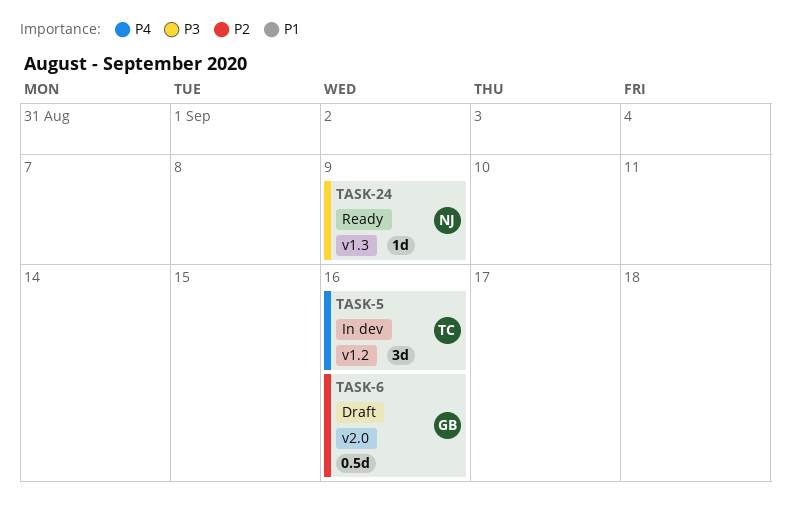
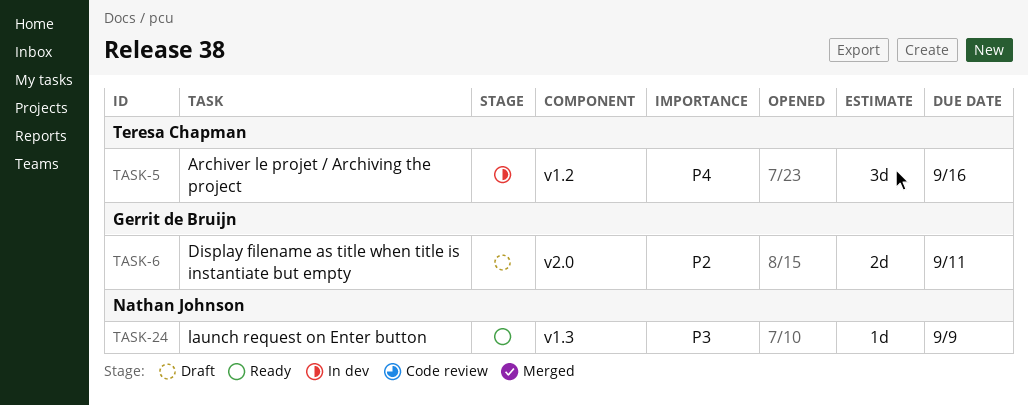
TASK-6, estimate: 0.5d -> 2d
TASK-6, due: Sep 16 -> Sep 11

